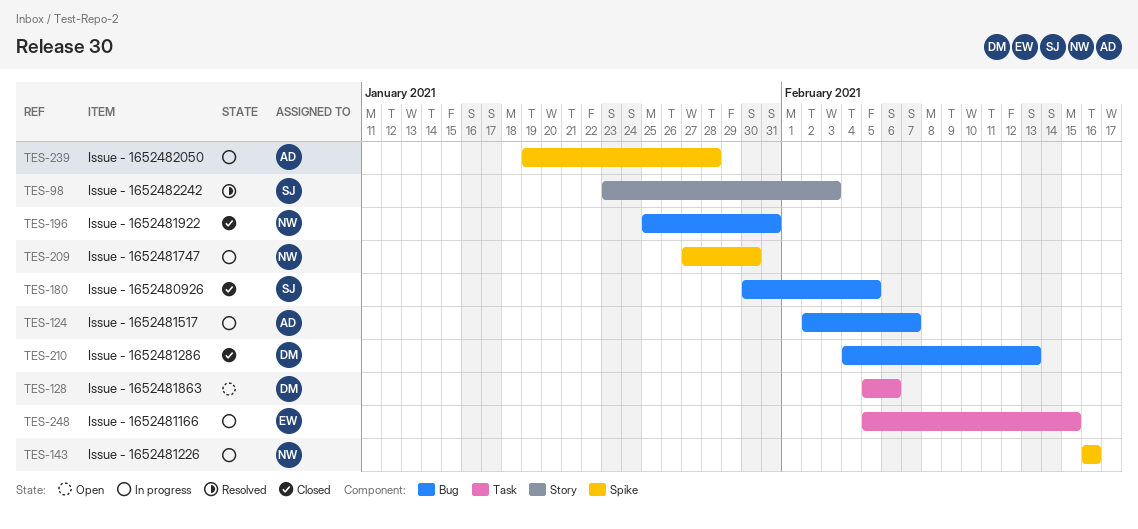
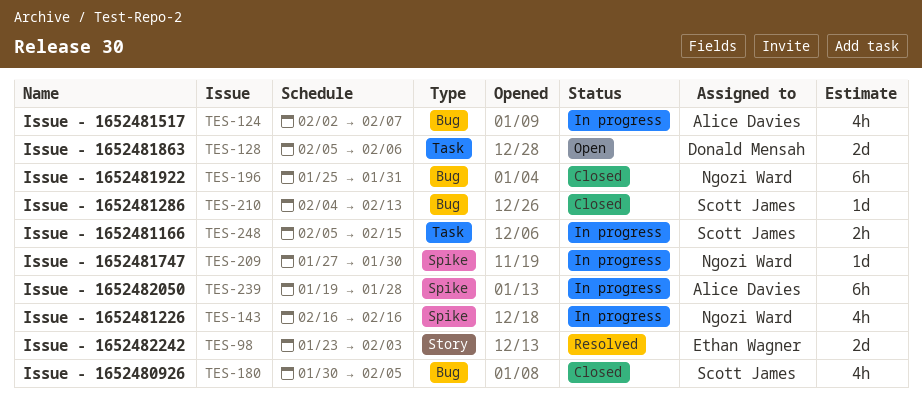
TES-98, owner: Scott James -> Ethan Wagner
TES-210, owner: Donald Mensah -> Scott James
TES-248, owner: Ethan Wagner -> Scott James

